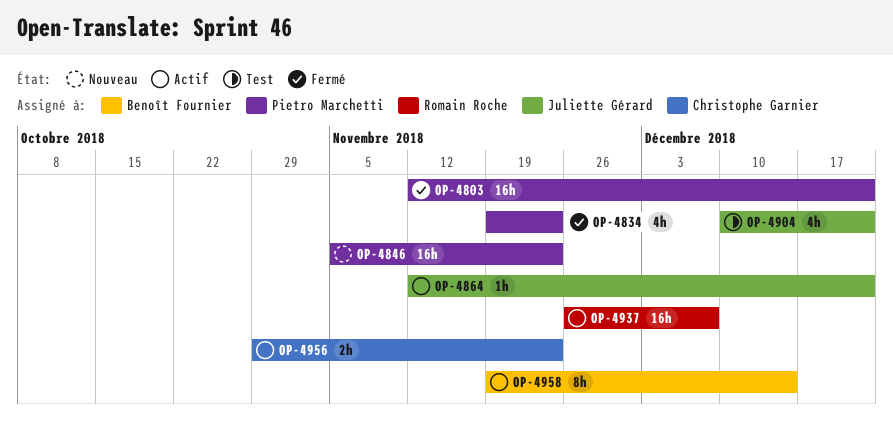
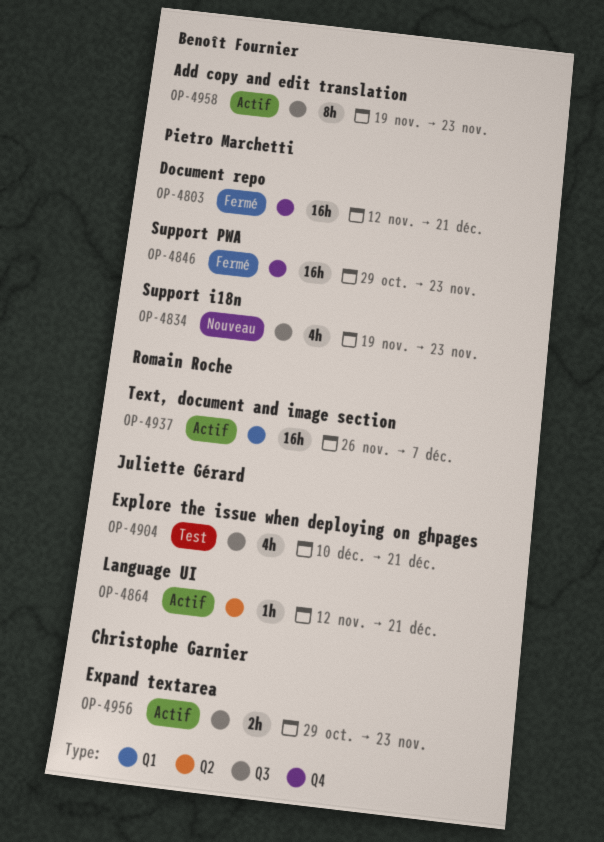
OP-4834, status: Fermé -> Nouveau
OP-4846, status: Nouveau -> Fermé
OP-4846, start: Nov 5 -> Oct 29
OP-4958, due: Dec 14 -> Nov 23

